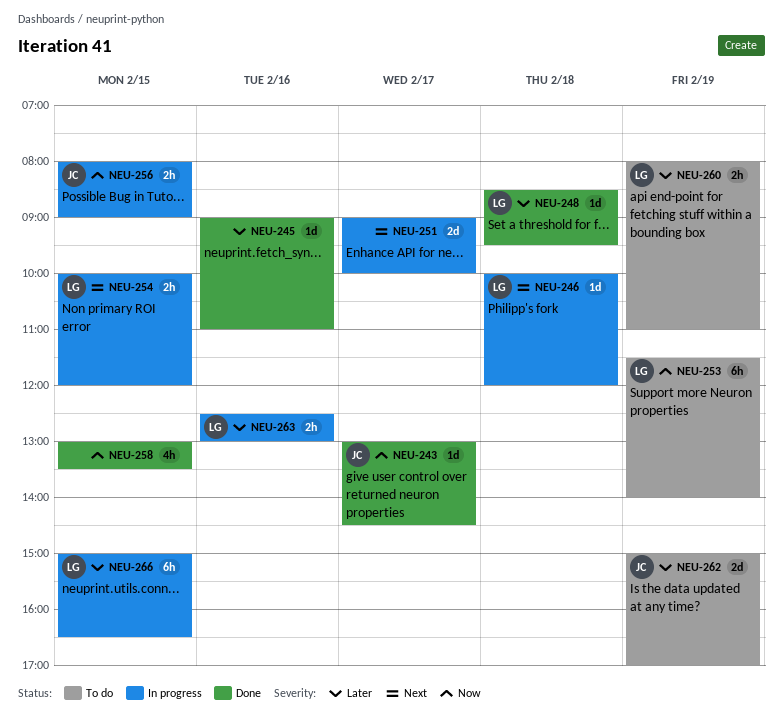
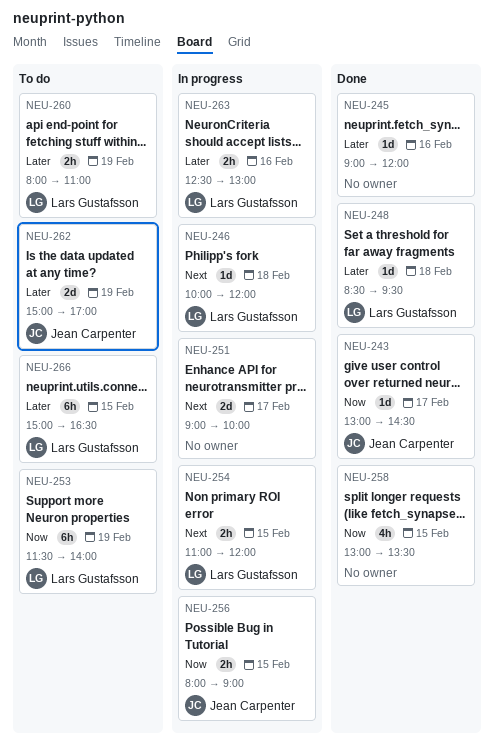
NEU-245, ends: 11:00 -> 12:00
NEU-254, begins: 10:00 -> 11:00
NEU-266, status: In progress -> To do

